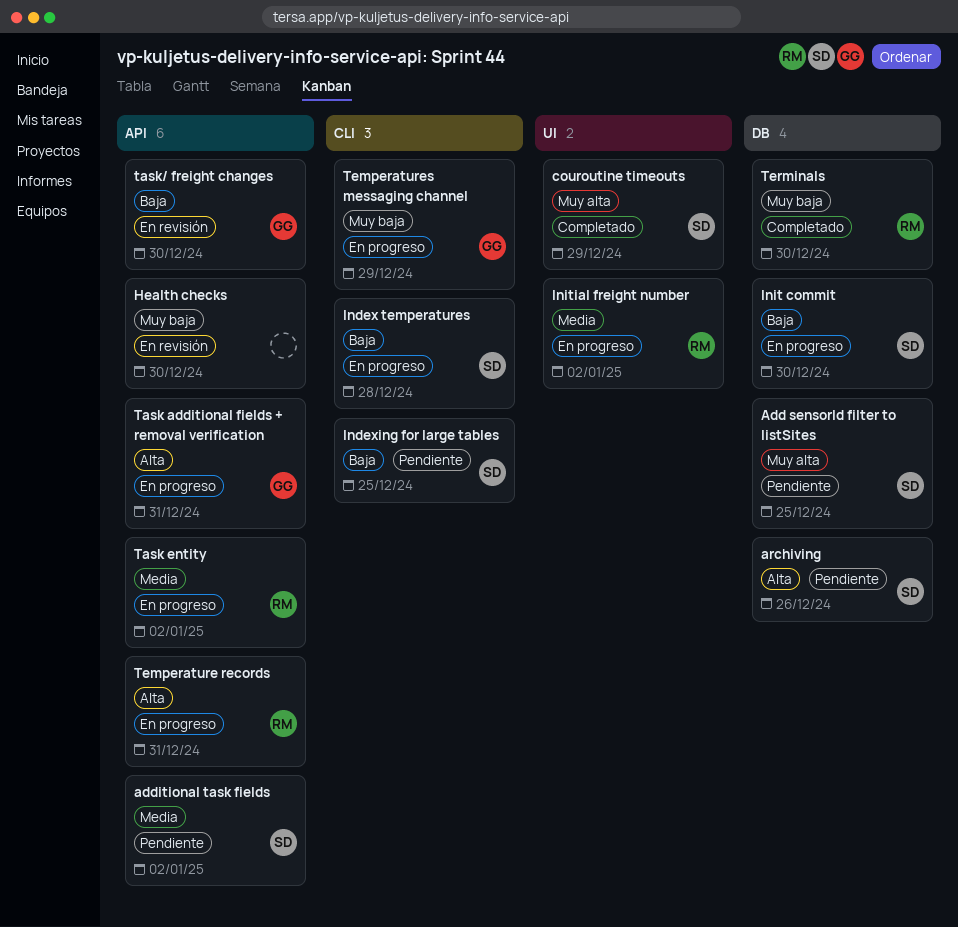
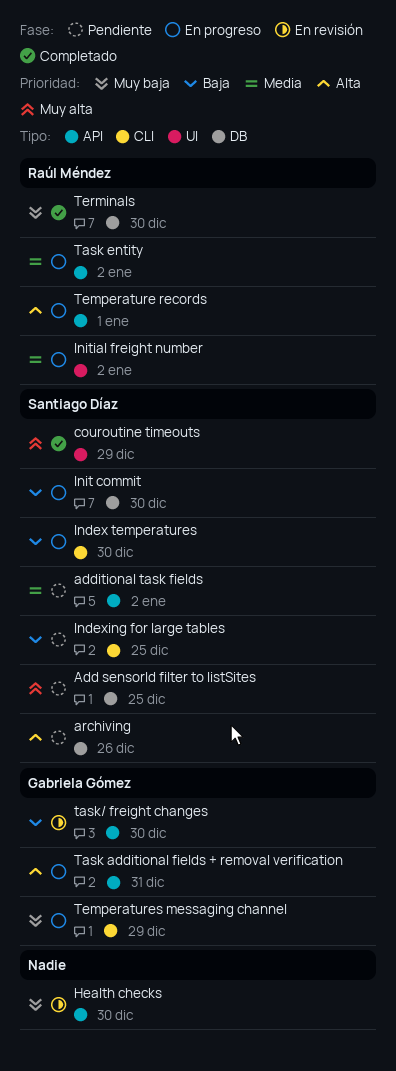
Index temperatures, due: Dec 28 -> Dec 30
Temperature records, due: Dec 31 -> Jan 1

